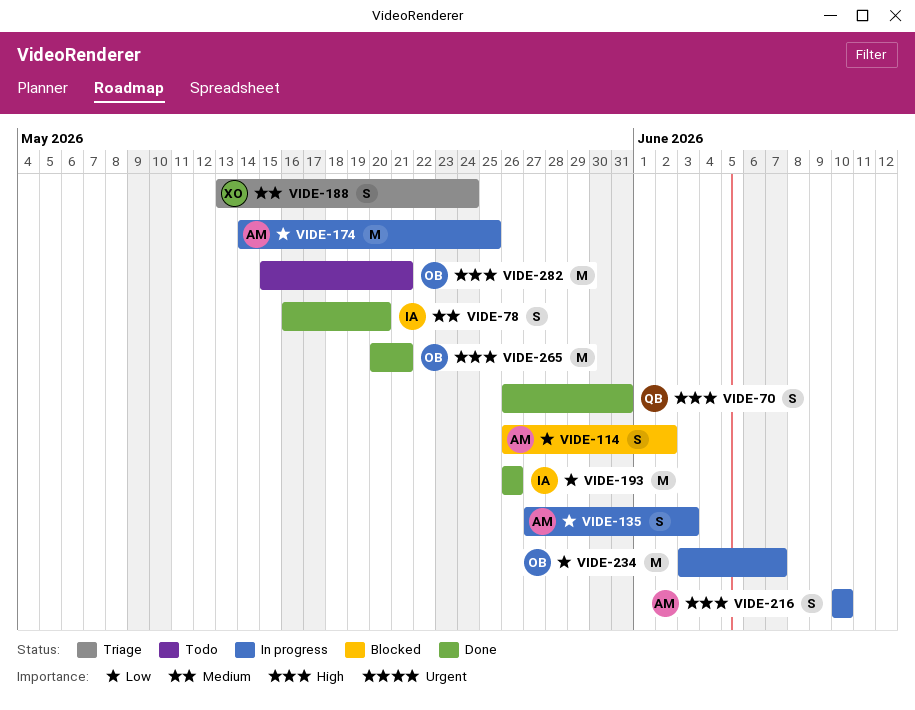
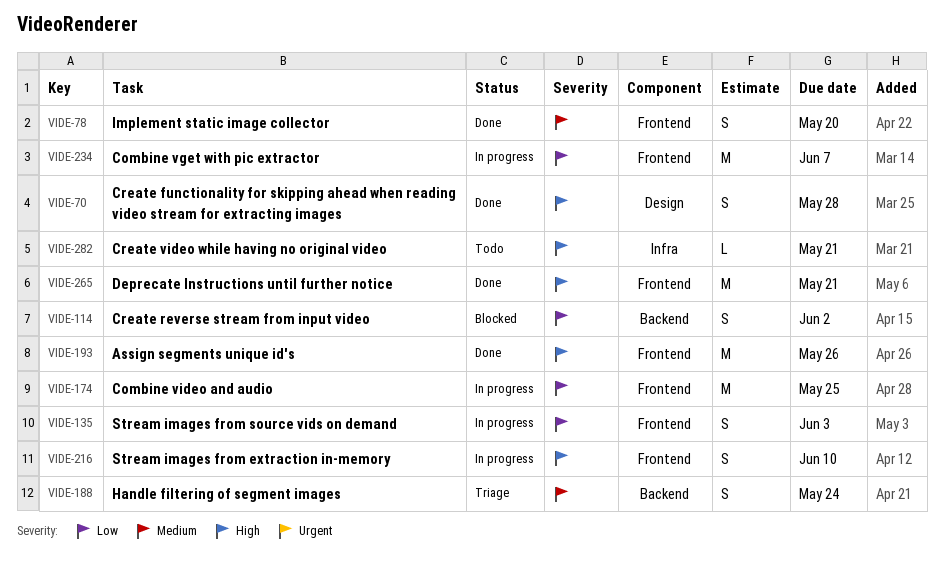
VIDE-70, due: May 31 -> May 28
VIDE-193, priority: Low -> High
VIDE-282, estimate: M -> L

